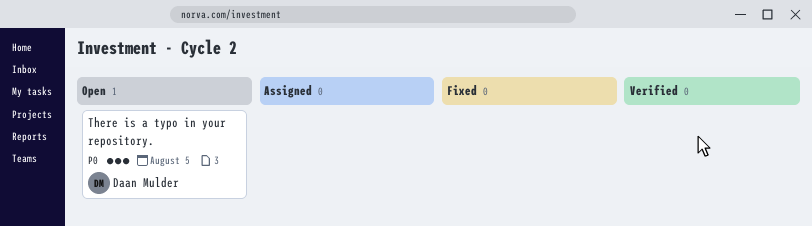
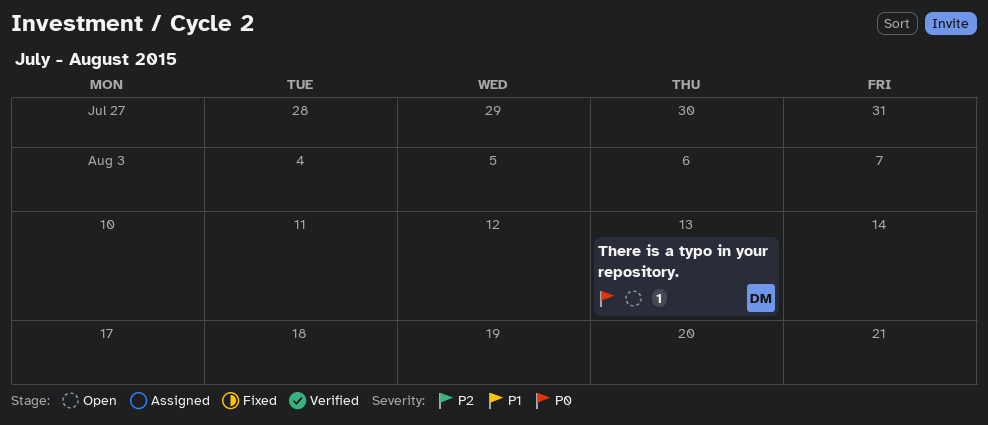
There is a typo in your repository., estimate: 3 -> 1
There is a typo in your repository., due: Aug 5 -> Aug 13

